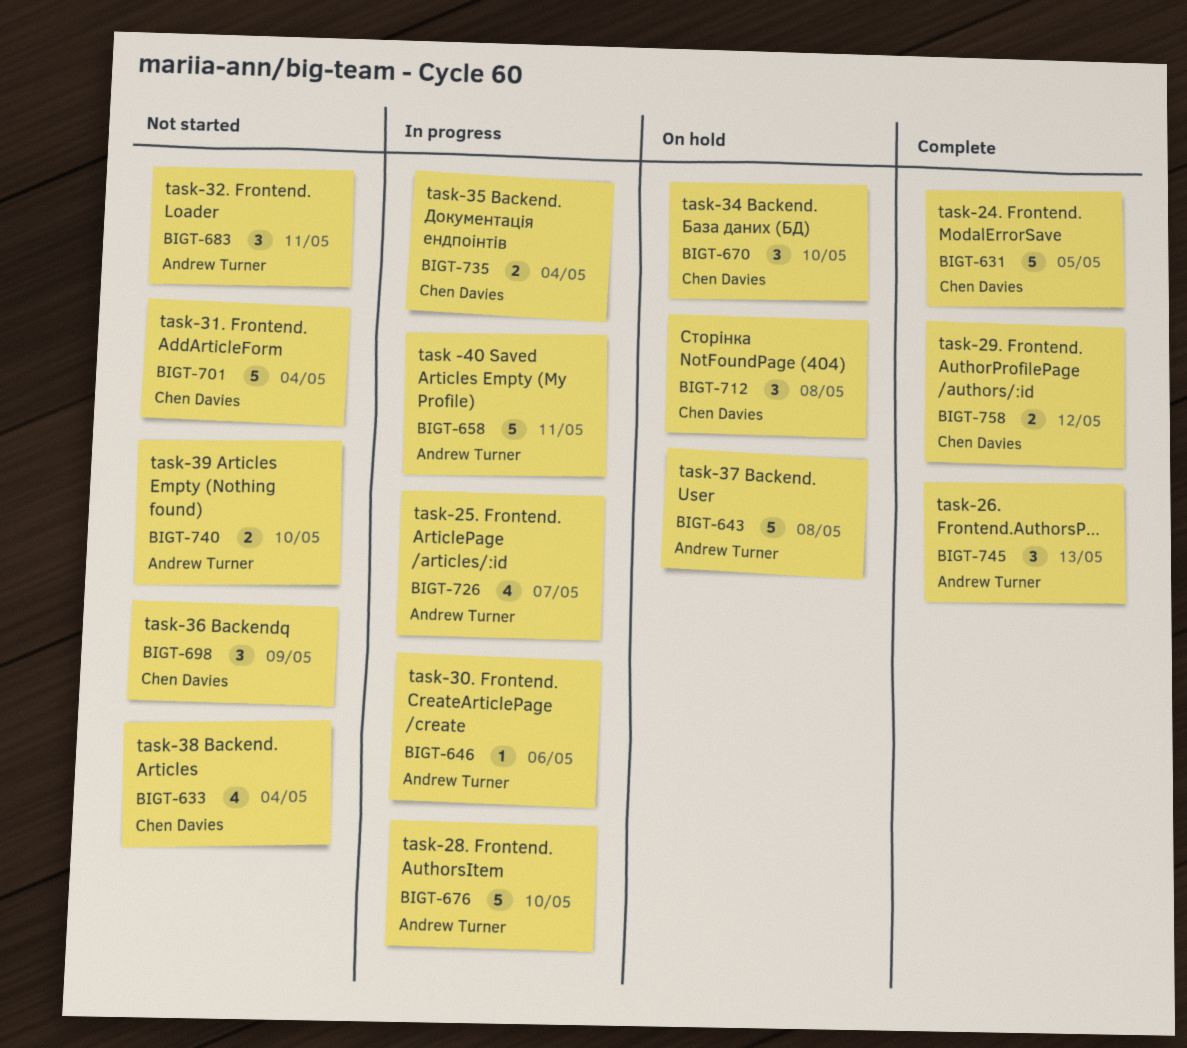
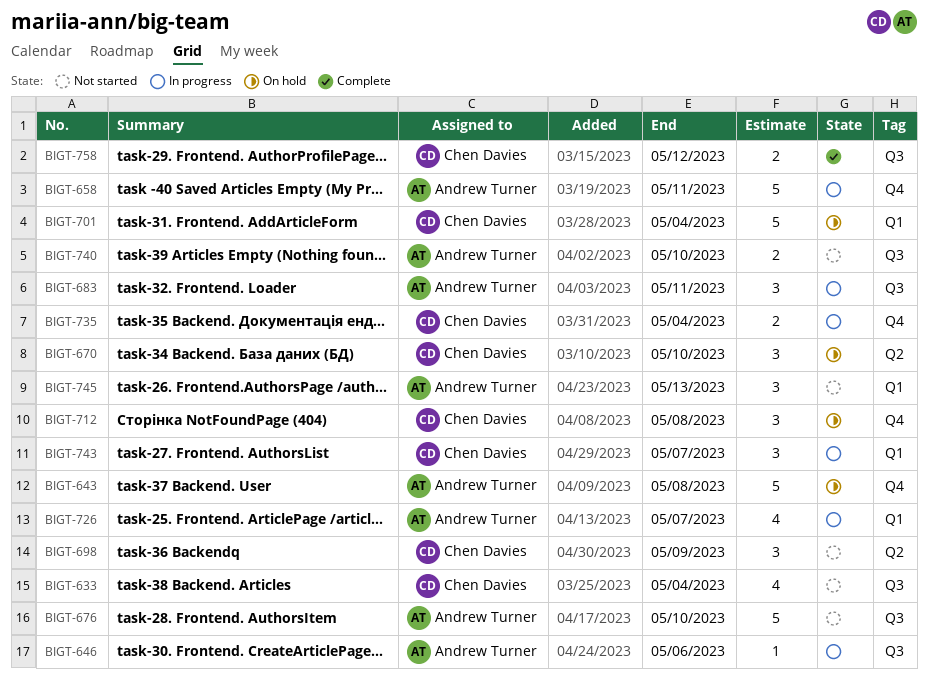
BIGT-631: present -> none
BIGT-676, status: In progress -> Not started
BIGT-683, status: Not started -> In progress
BIGT-701, status: Not started -> On hold
BIGT-743: none -> present
BIGT-745, status: Complete -> Not started

